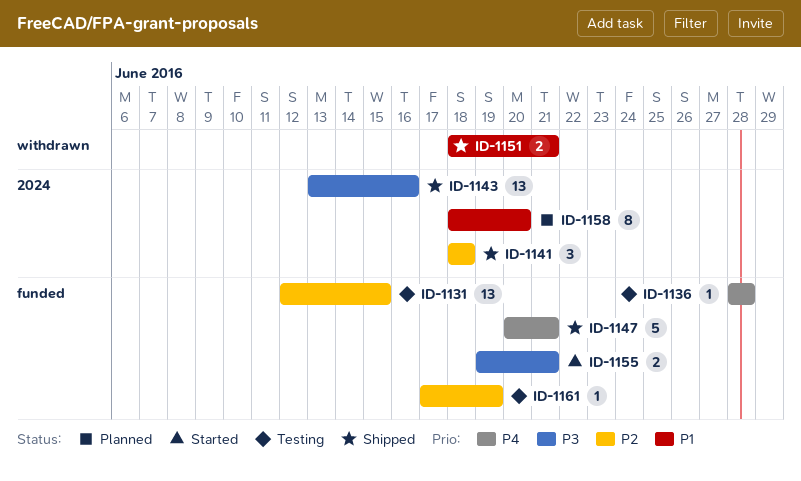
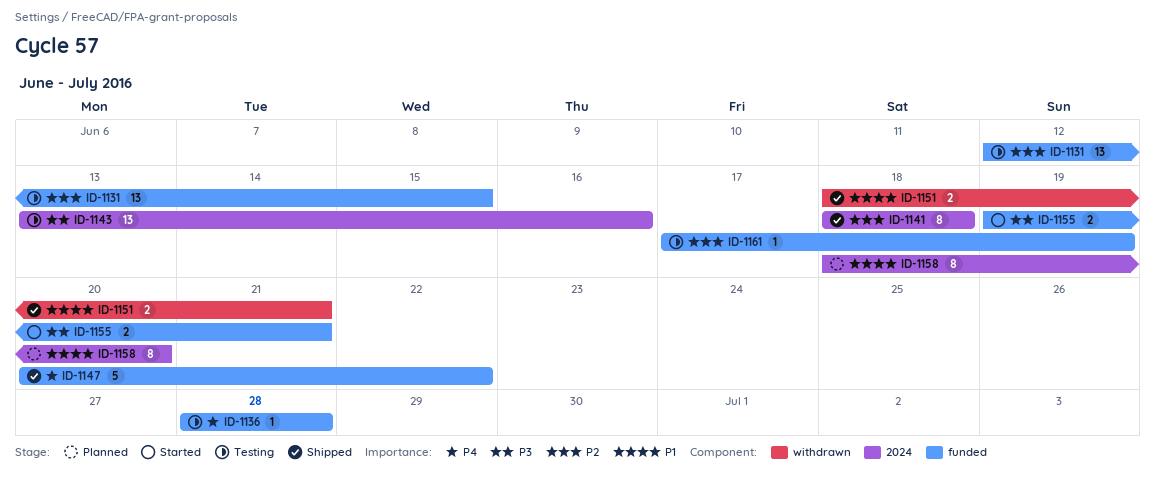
ID-1141, estimate: 3 -> 8
ID-1143, status: Shipped -> Testing
ID-1147, due: Jun 21 -> Jun 22

